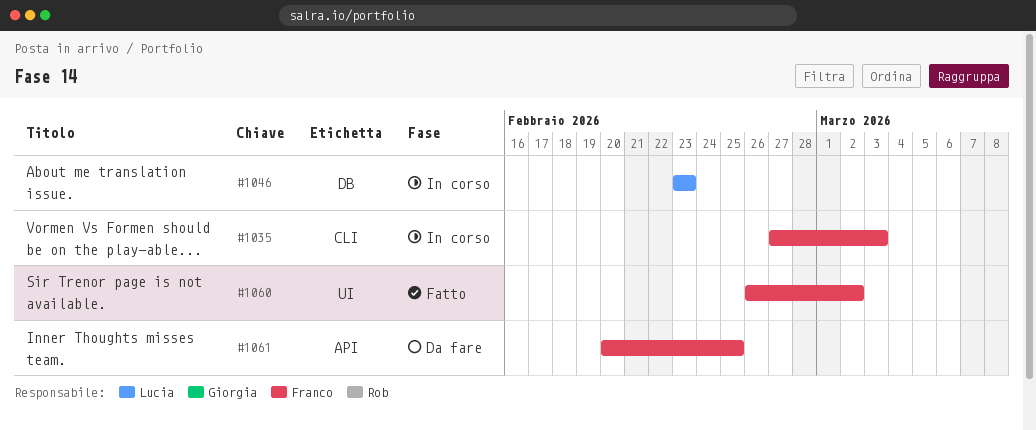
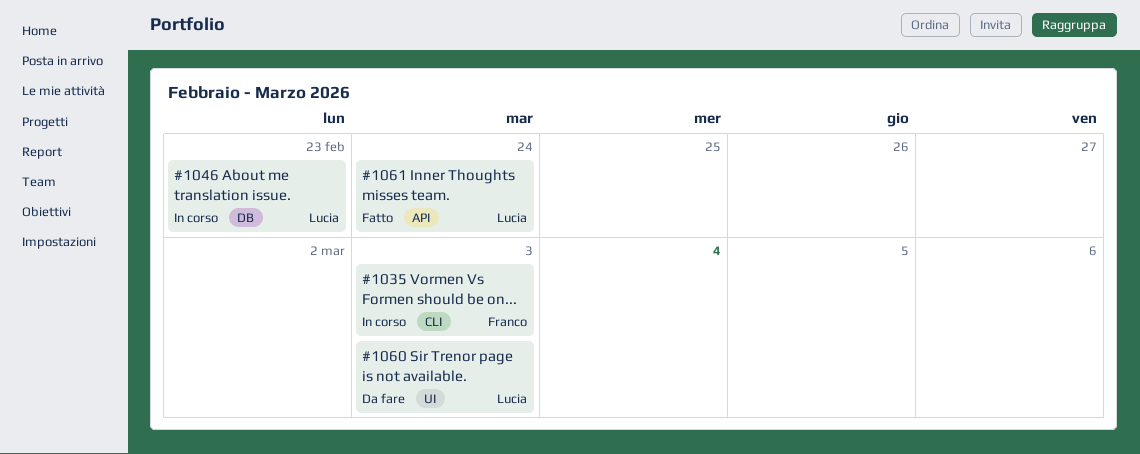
#1060, status: Fatto -> Da fare
#1060, owner: Franco -> Lucia
#1060, due: Mar 2 -> Mar 3
#1061, status: Da fare -> Fatto
#1061, owner: Franco -> Lucia
#1061, due: Feb 25 -> Feb 24

